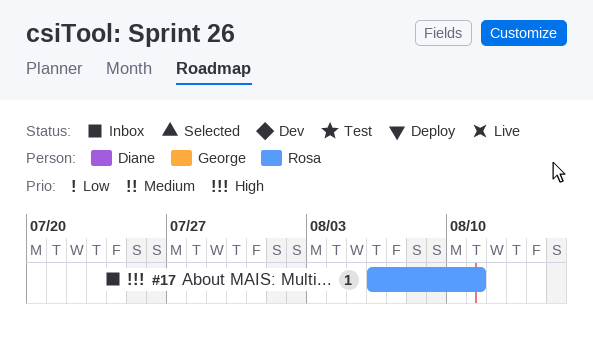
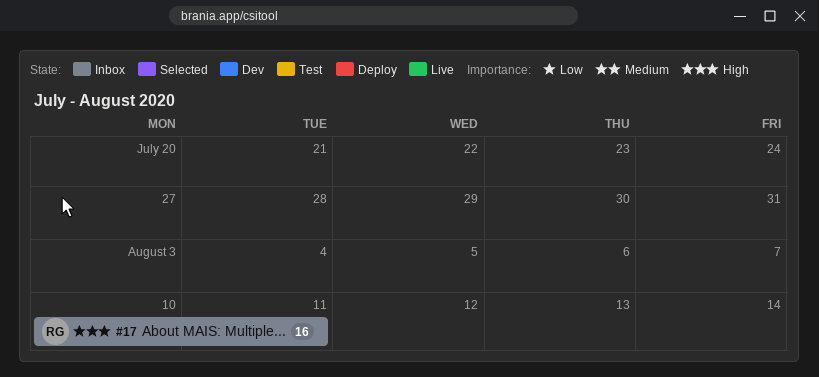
#17, estimate: 1 -> 16
#17, start: Aug 6 -> Aug 10

